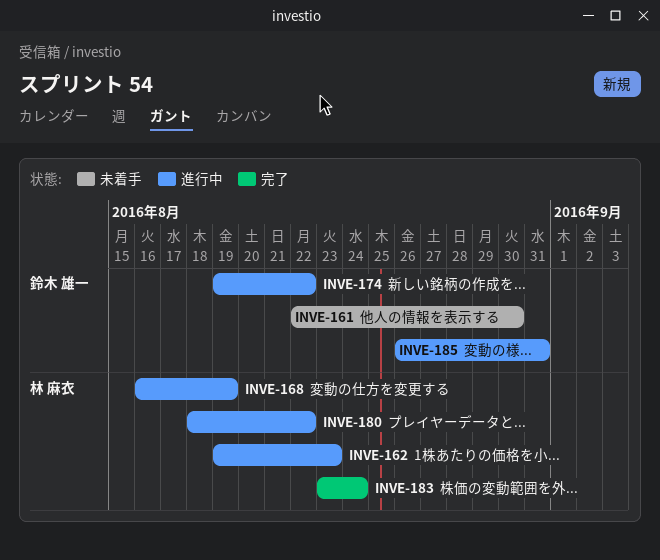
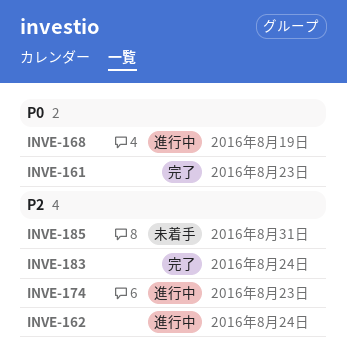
INVE-161, status: 未着手 -> 完了
INVE-161, due: Aug 30 -> Aug 23
INVE-162, due: Aug 23 -> Aug 24
INVE-174, due: Aug 22 -> Aug 23
INVE-180: present -> none
INVE-185, status: 進行中 -> 未着手

